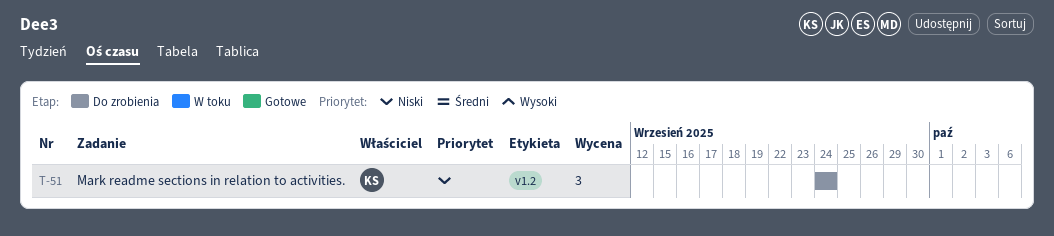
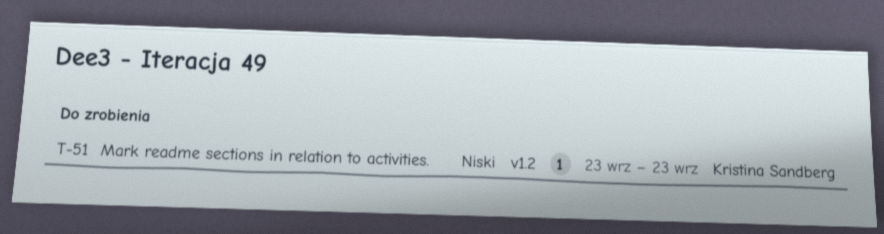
T-51, estimate: 3 -> 1
T-51, start: Sep 24 -> Sep 23
T-51, due: Sep 24 -> Sep 23

